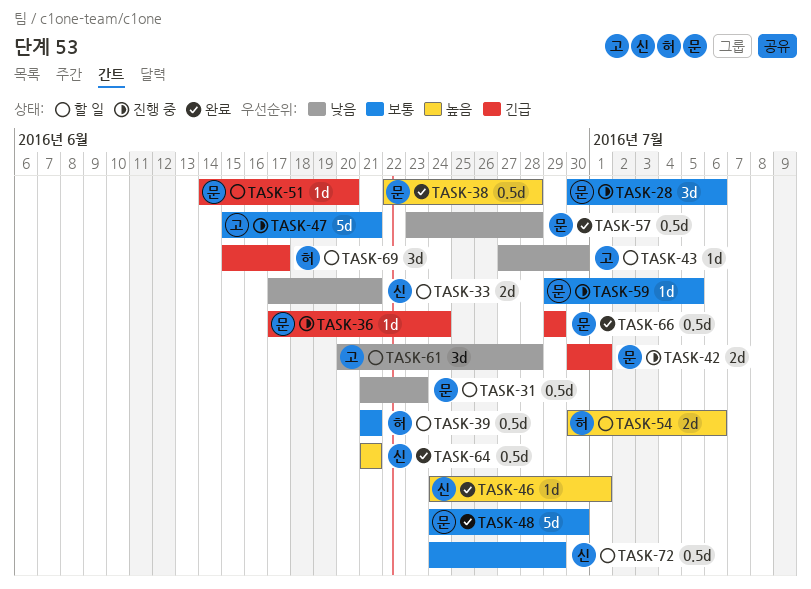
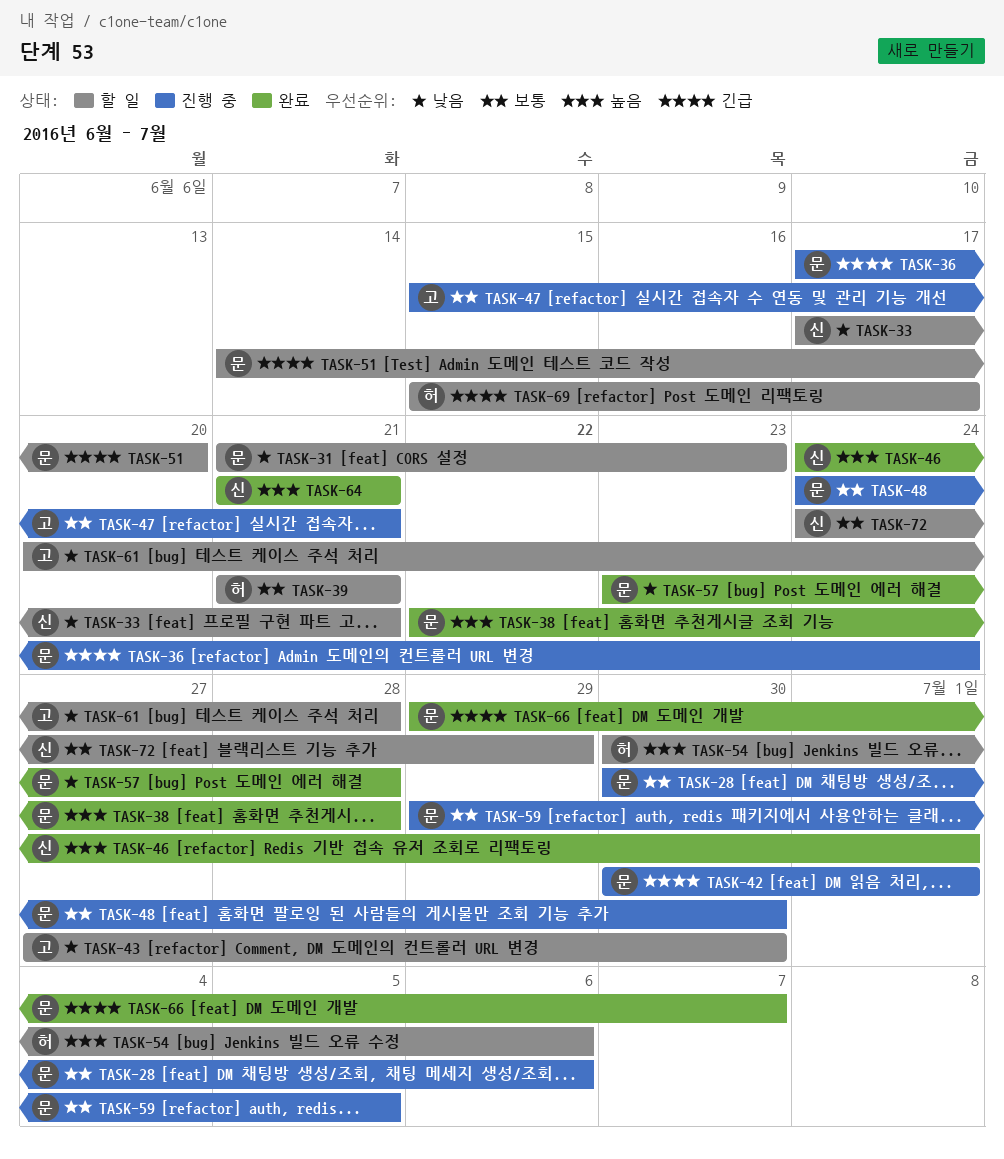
TASK-48, status: 완료 -> 진행 중
TASK-66, due: Jun 29 -> Jul 7

